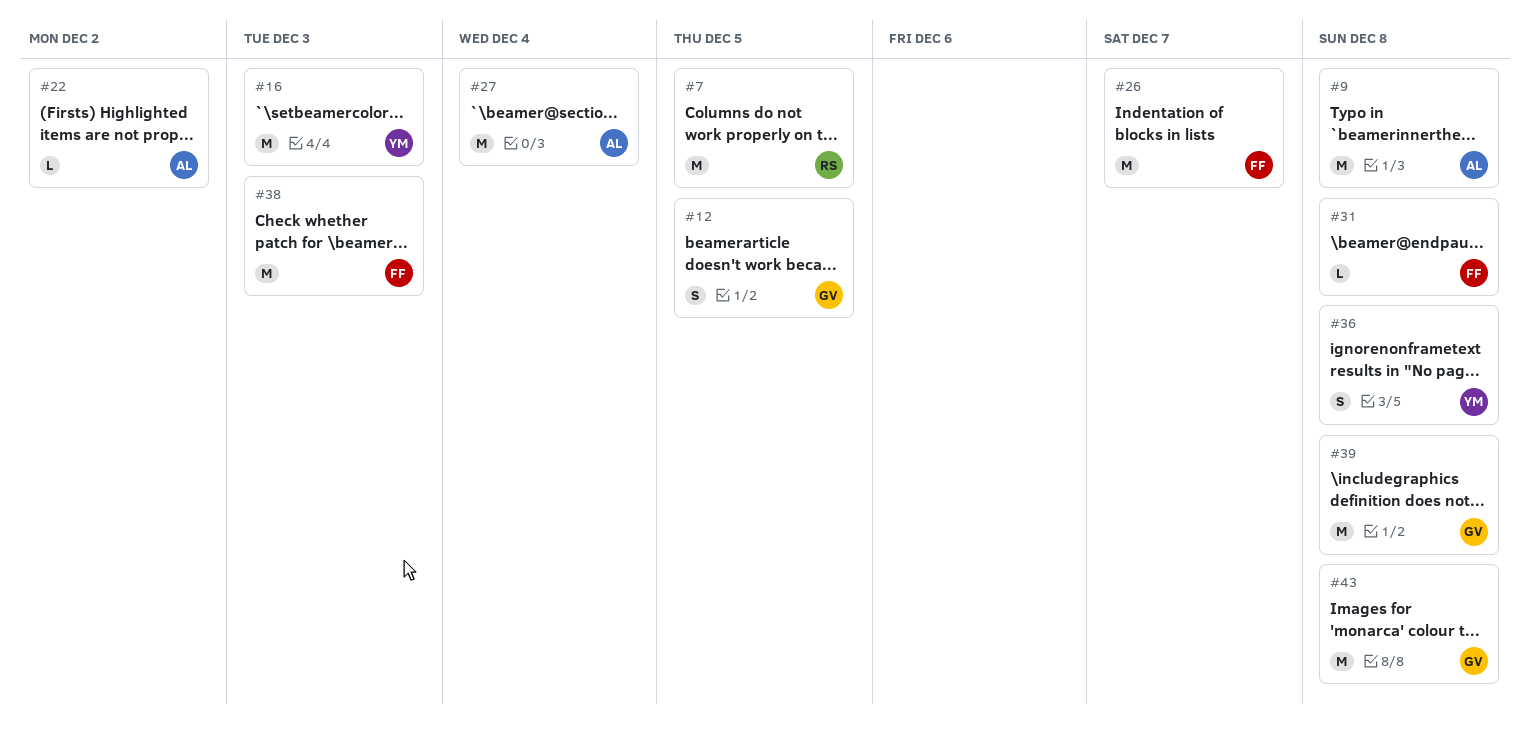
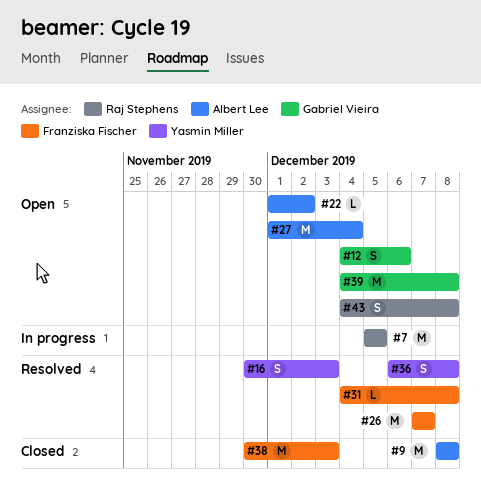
#12, due: Dec 5 -> Dec 6
#16, estimate: M -> S
#43, owner: Gabriel Vieira -> Raj Stephens
#43, estimate: M -> S

